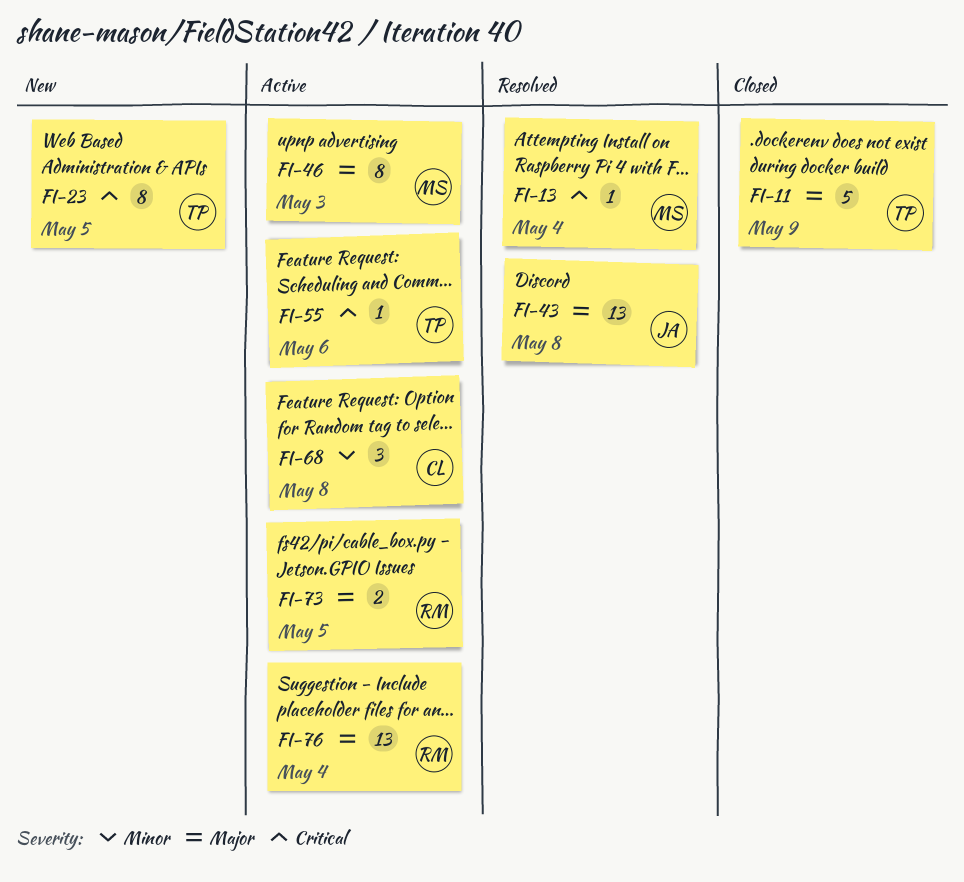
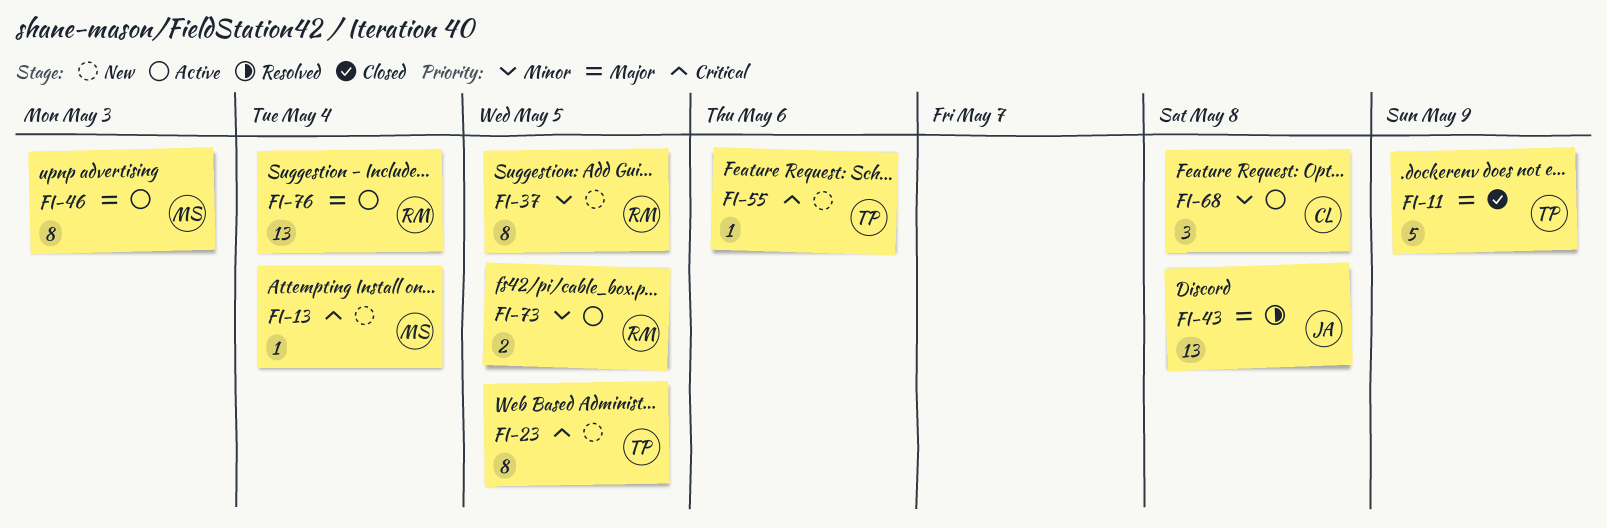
FI-13, status: Resolved -> New
FI-37: none -> present
FI-55, status: Active -> New
FI-73, priority: Major -> Minor

